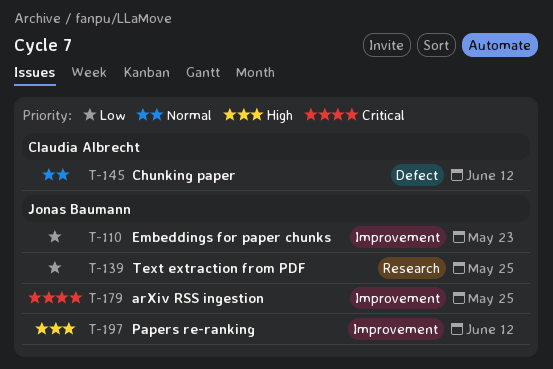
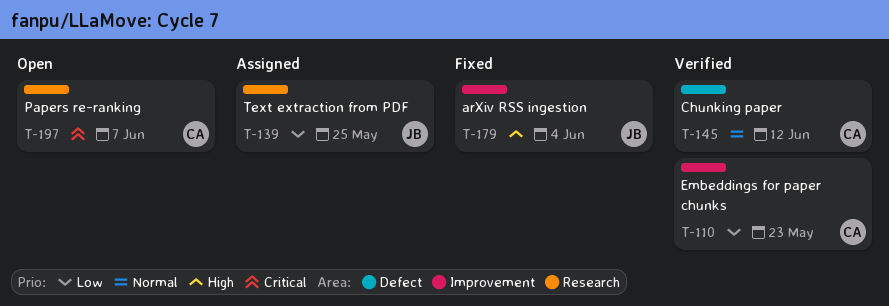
T-110, owner: Jonas Baumann -> Claudia Albrecht
T-179, priority: Critical -> High
T-179, due: May 25 -> Jun 4
T-197, owner: Jonas Baumann -> Claudia Albrecht
T-197, priority: High -> Critical
T-197, label: Improvement -> Research
T-197, due: Jun 12 -> Jun 7

